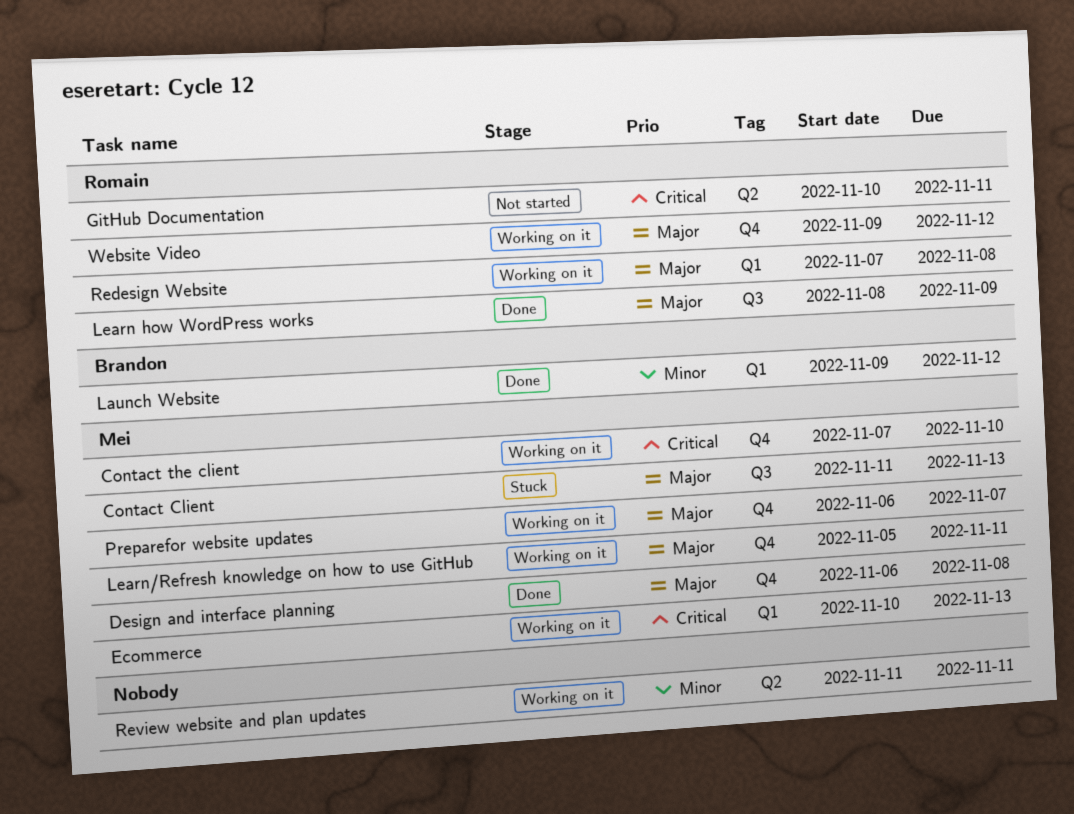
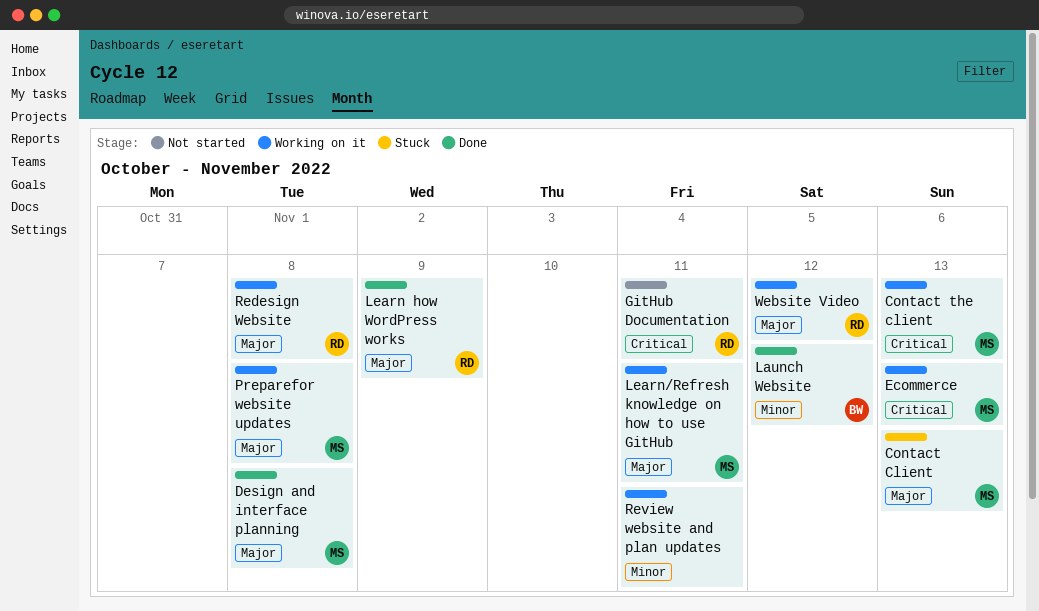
Contact the client, due: Nov 10 -> Nov 13
Preparefor website updates, due: Nov 7 -> Nov 8

